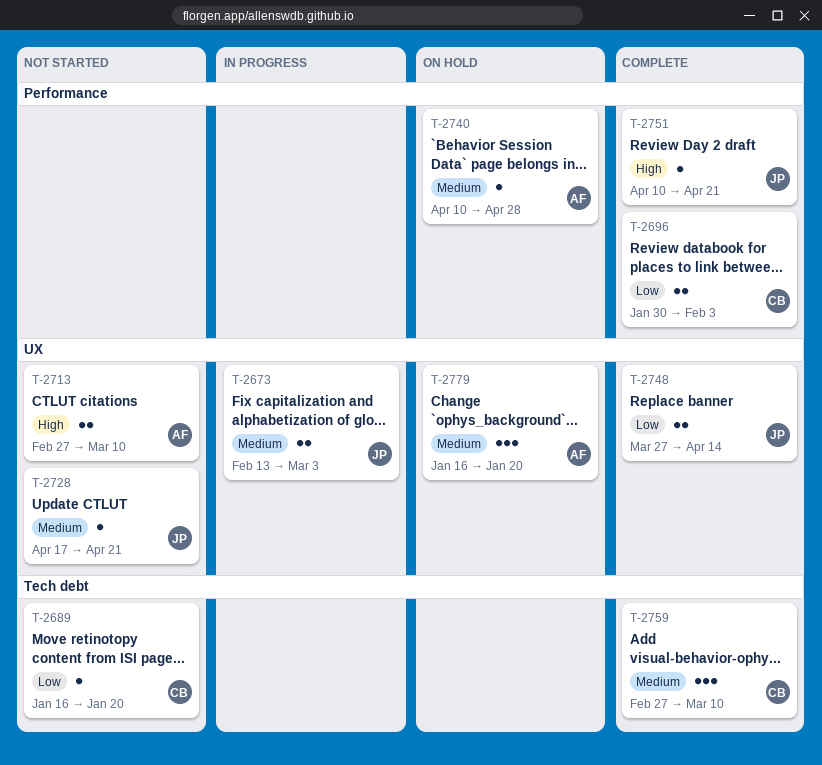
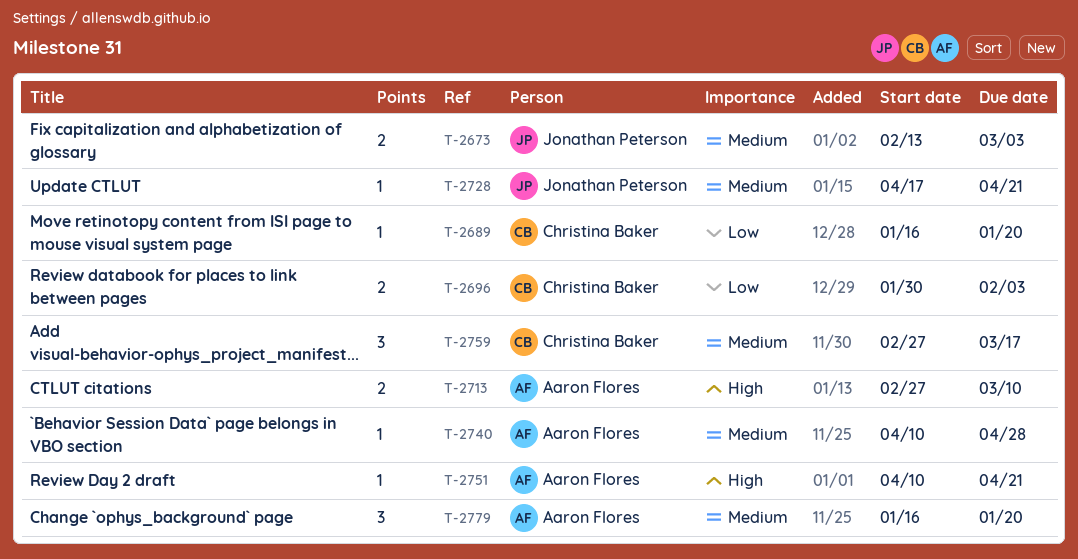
T-2748: present -> none
T-2751, owner: Jonathan Peterson -> Aaron Flores
T-2759, due: Mar 10 -> Mar 17

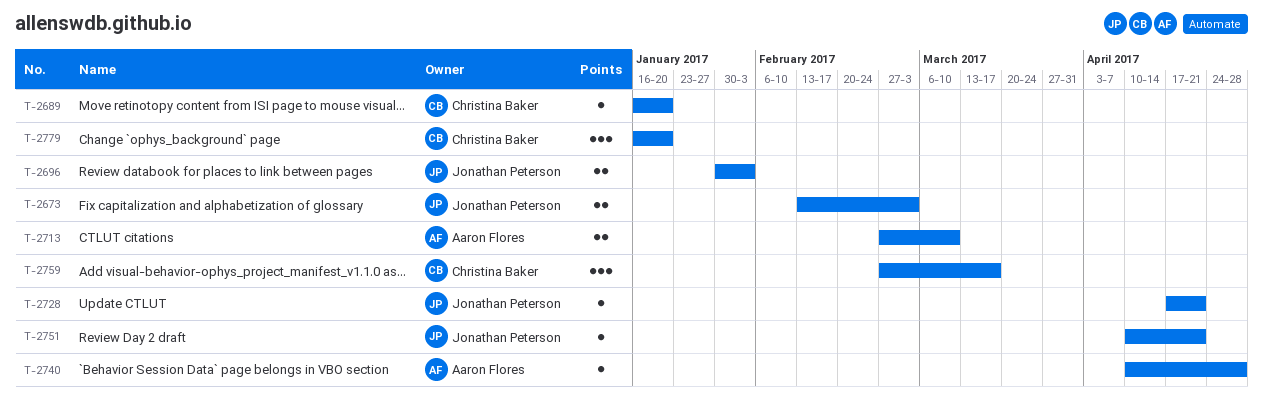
T-2696, owner: Christina Baker -> Jonathan Peterson
T-2751, owner: Aaron Flores -> Jonathan Peterson
T-2779, owner: Aaron Flores -> Christina Baker

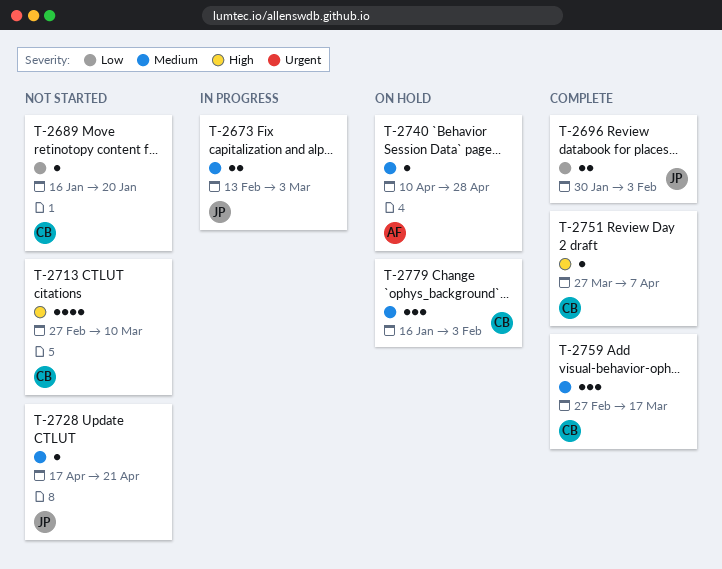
T-2713, owner: Aaron Flores -> Christina Baker
T-2713, estimate: 2 -> 4
T-2751, owner: Jonathan Peterson -> Christina Baker
T-2751, start: Apr 10 -> Mar 27
T-2751, due: Apr 21 -> Apr 7
T-2779, due: Jan 20 -> Feb 3

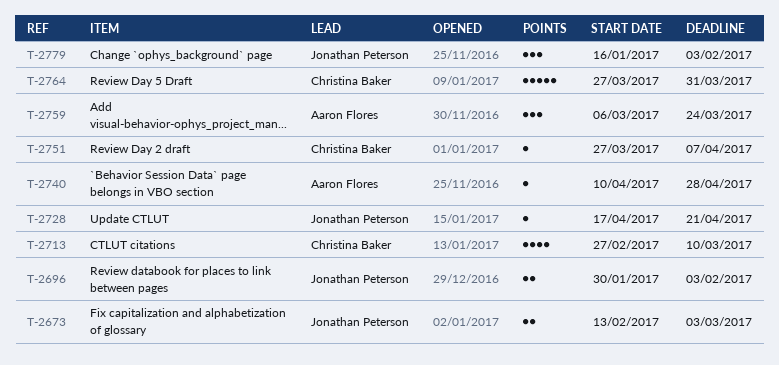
T-2689: present -> none
T-2759, owner: Christina Baker -> Aaron Flores
T-2759, start: Feb 27 -> Mar 6
T-2759, due: Mar 17 -> Mar 24
T-2764: none -> present
T-2779, owner: Christina Baker -> Jonathan Peterson

